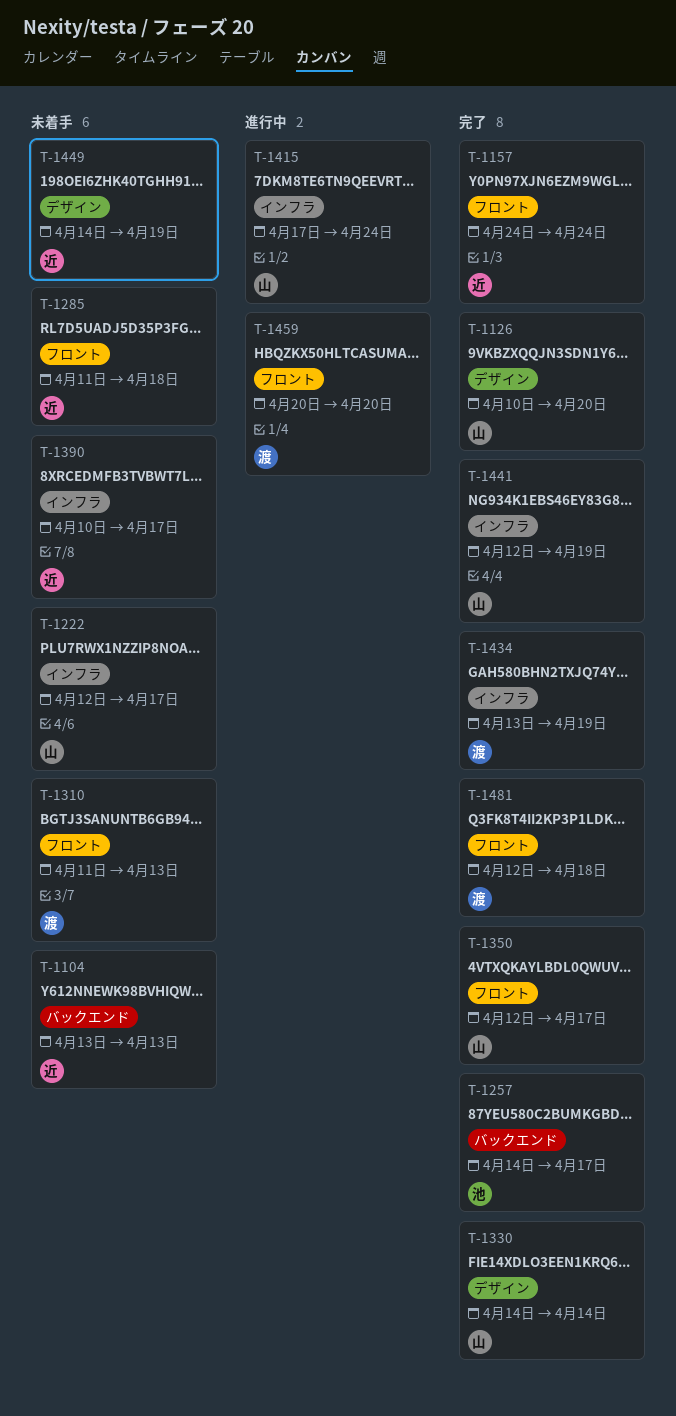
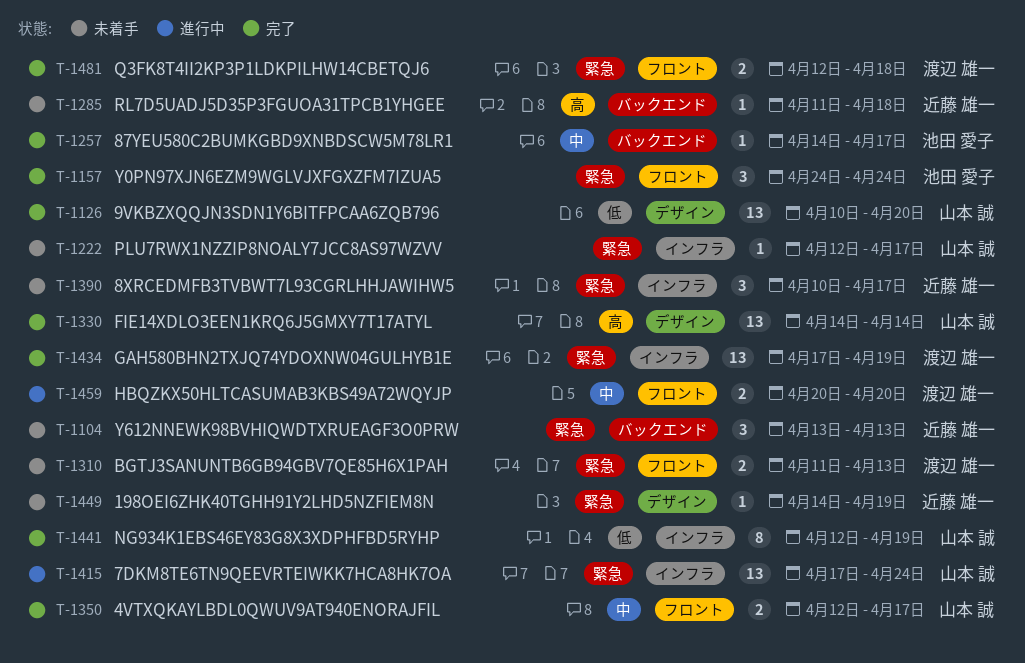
T-1157, owner: 近藤 雄一 -> 池田 愛子
T-1285, label: フロント -> バックエンド
T-1434, start: Apr 13 -> Apr 17

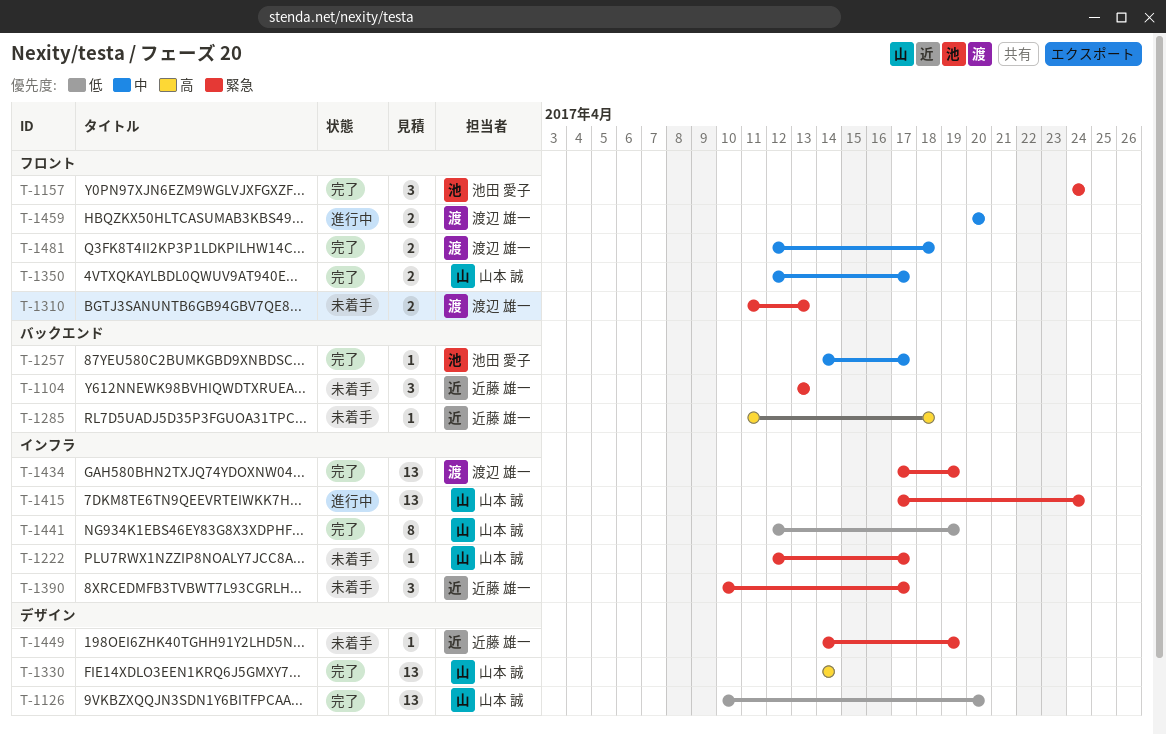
T-1481, priority: 緊急 -> 中

